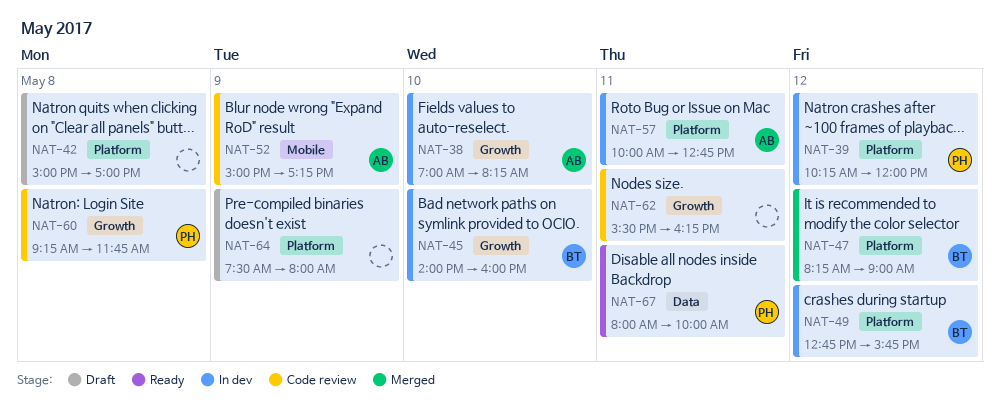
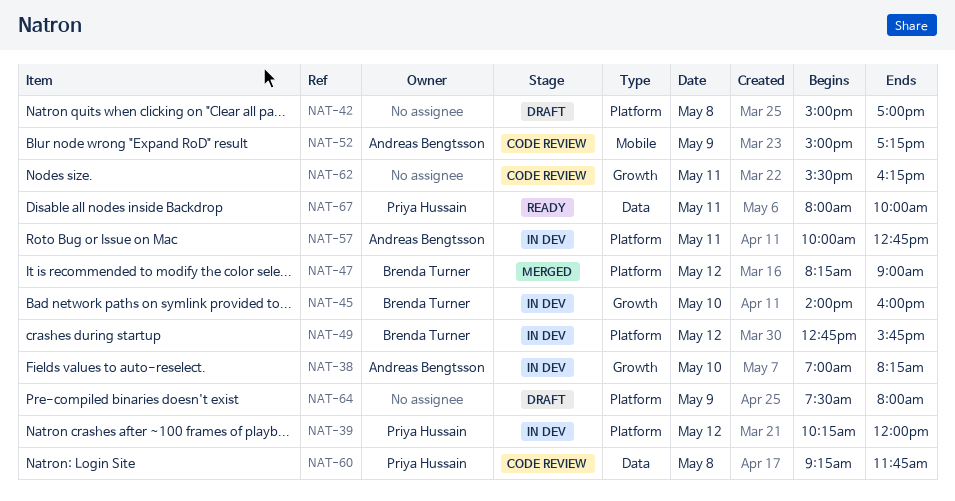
NAT-60, label: Growth -> Data

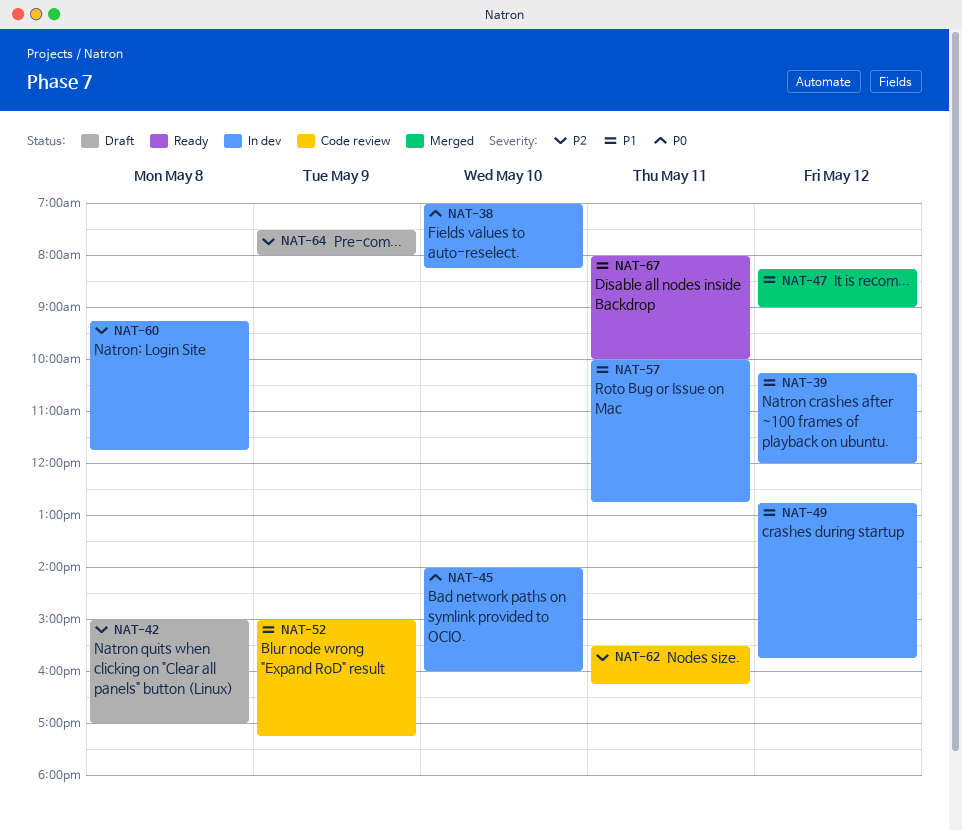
NAT-60, status: Code review -> In dev

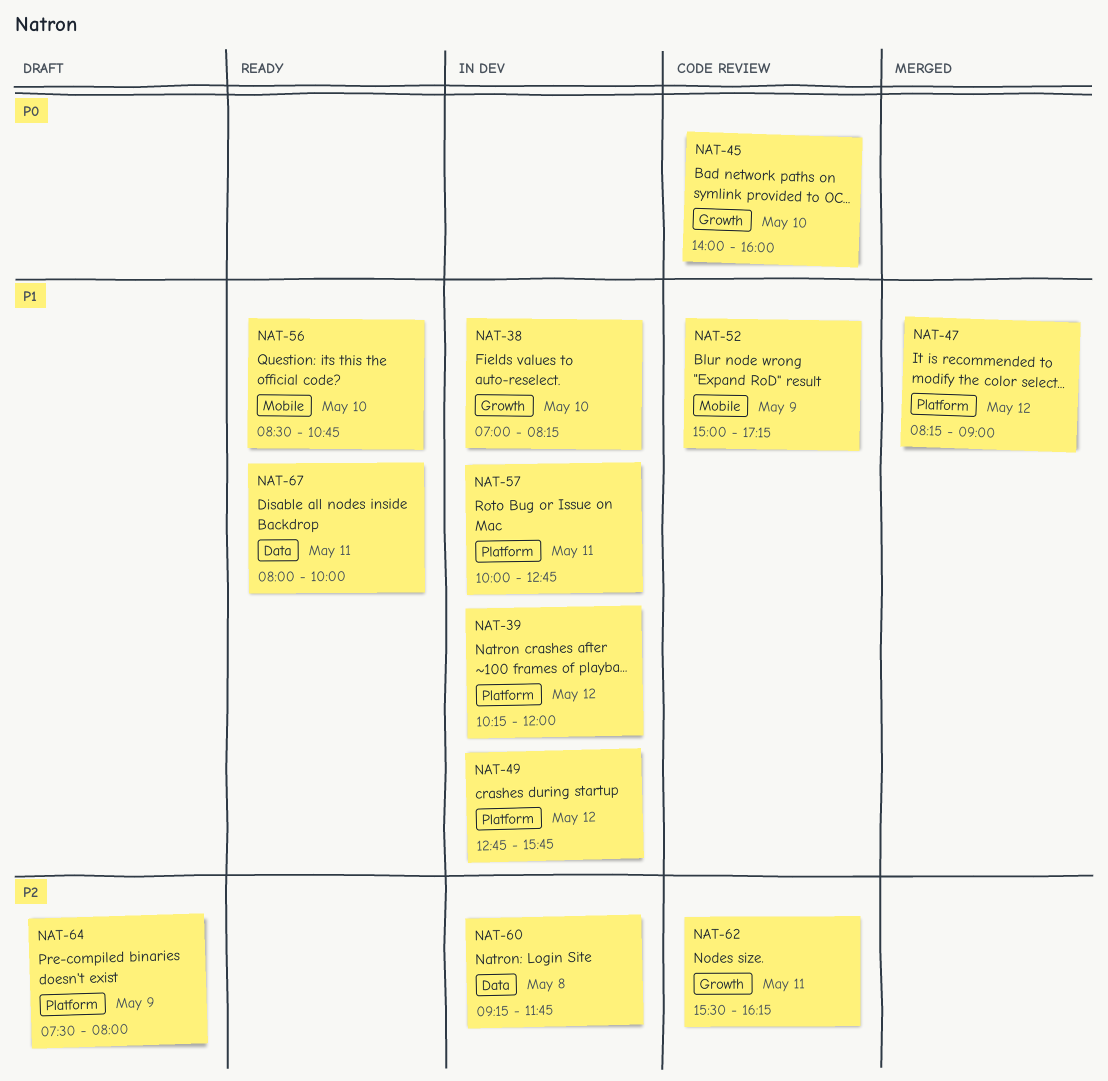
NAT-38, priority: P0 -> P1
NAT-42: present -> none
NAT-45, status: In dev -> Code review
NAT-56: none -> present

